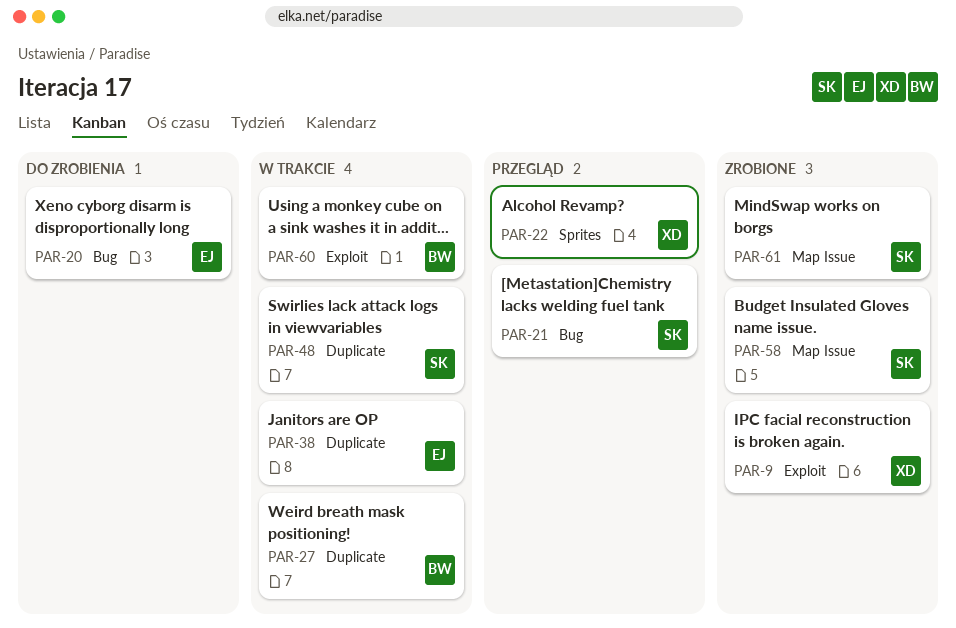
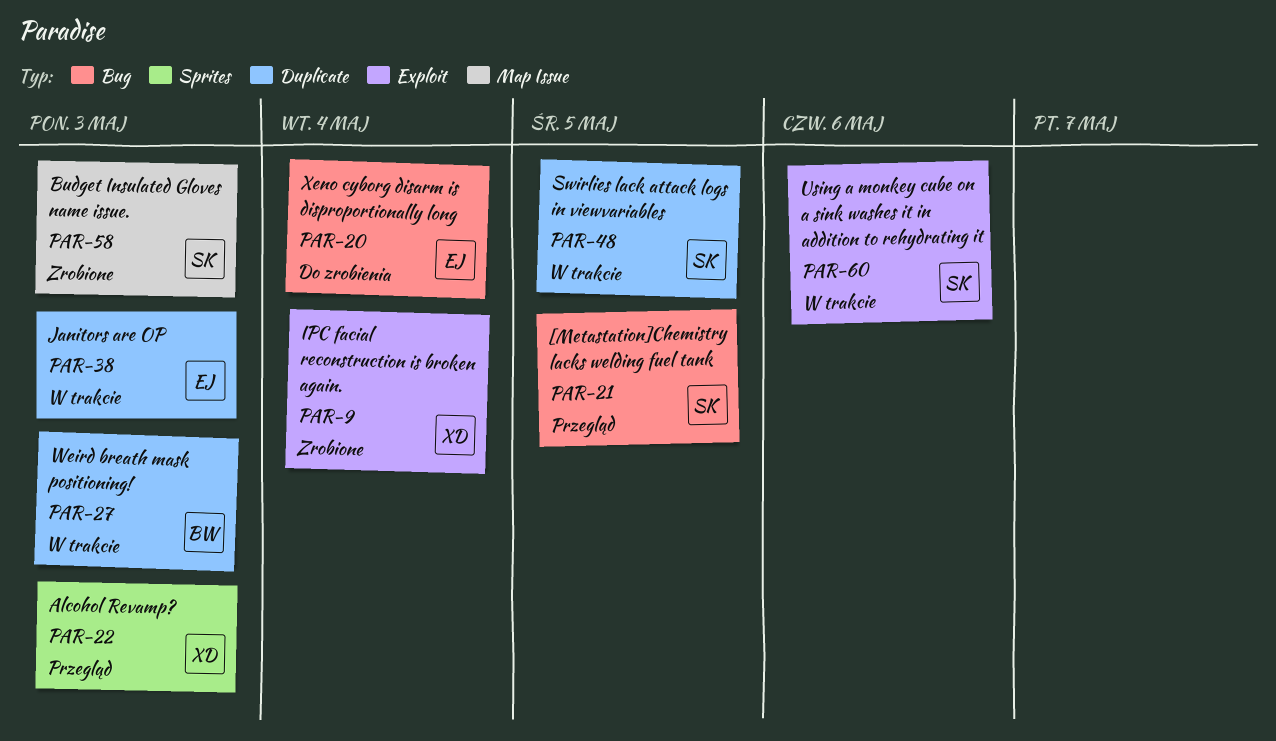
PAR-60, owner: BW -> SK
PAR-61: present -> none

